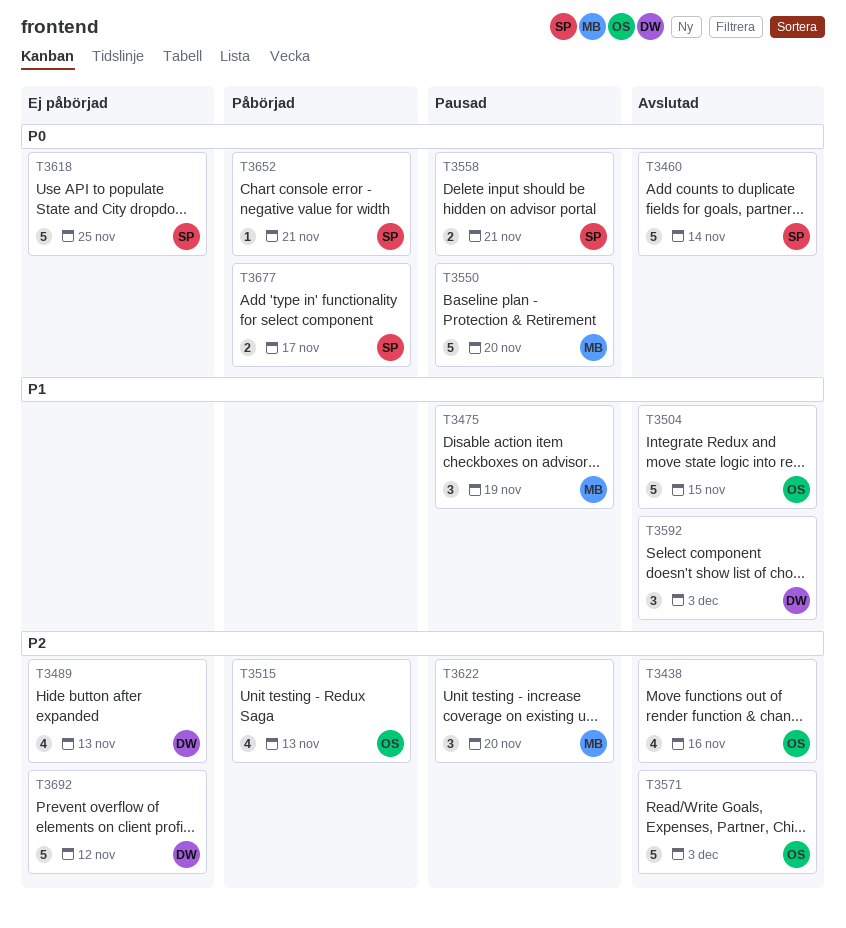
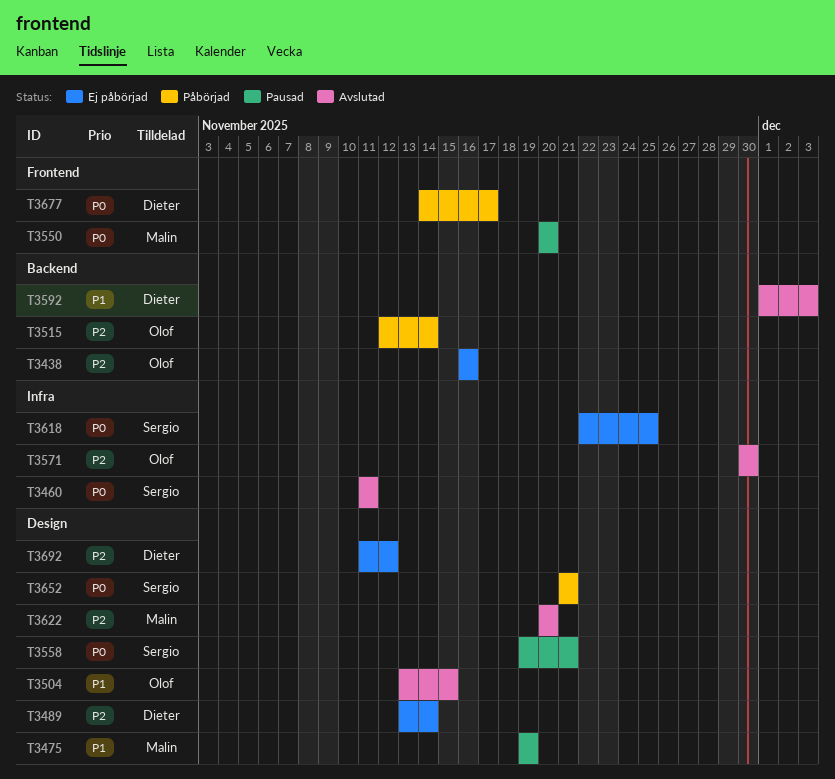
T3438, status: Avslutad -> Ej påbörjad
T3460, due: Nov 14 -> Nov 11
T3489, due: Nov 13 -> Nov 14
T3515, due: Nov 13 -> Nov 14
T3571, due: Dec 3 -> Nov 30
T3622, status: Pausad -> Avslutad
T3677, owner: Sergio -> Dieter

